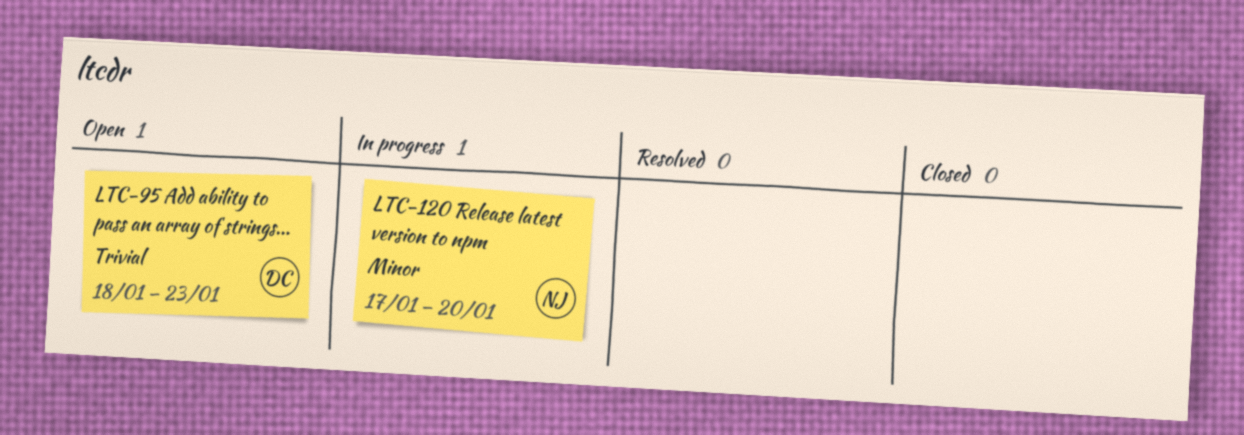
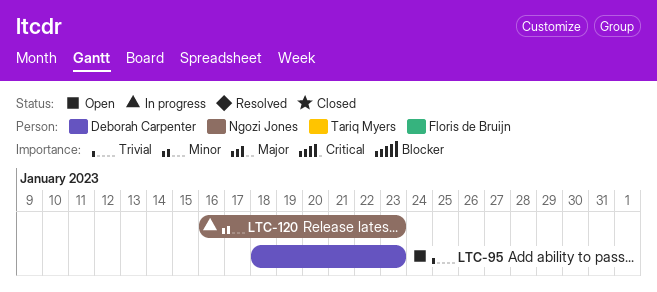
LTC-120, start: Jan 17 -> Jan 16
LTC-120, due: Jan 20 -> Jan 23

